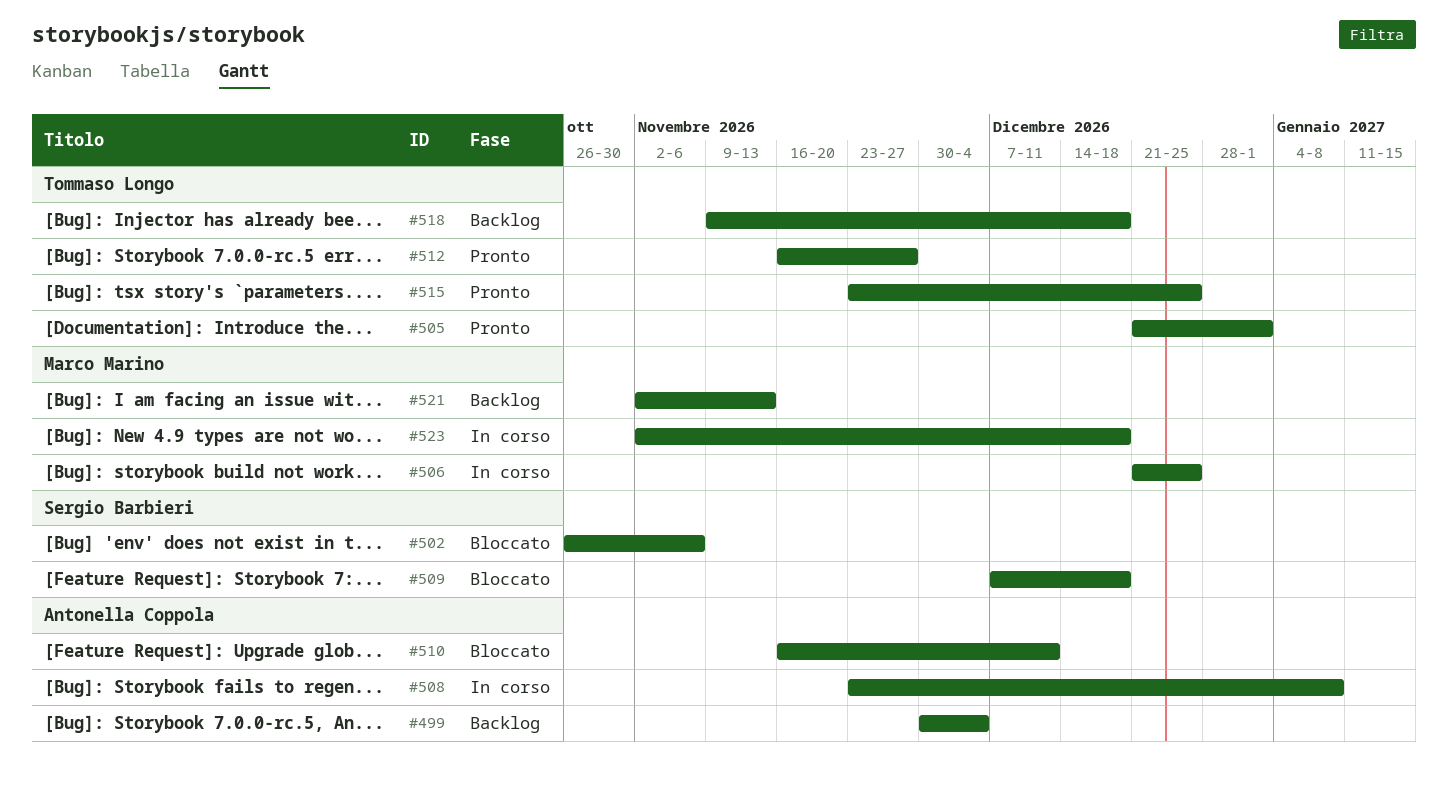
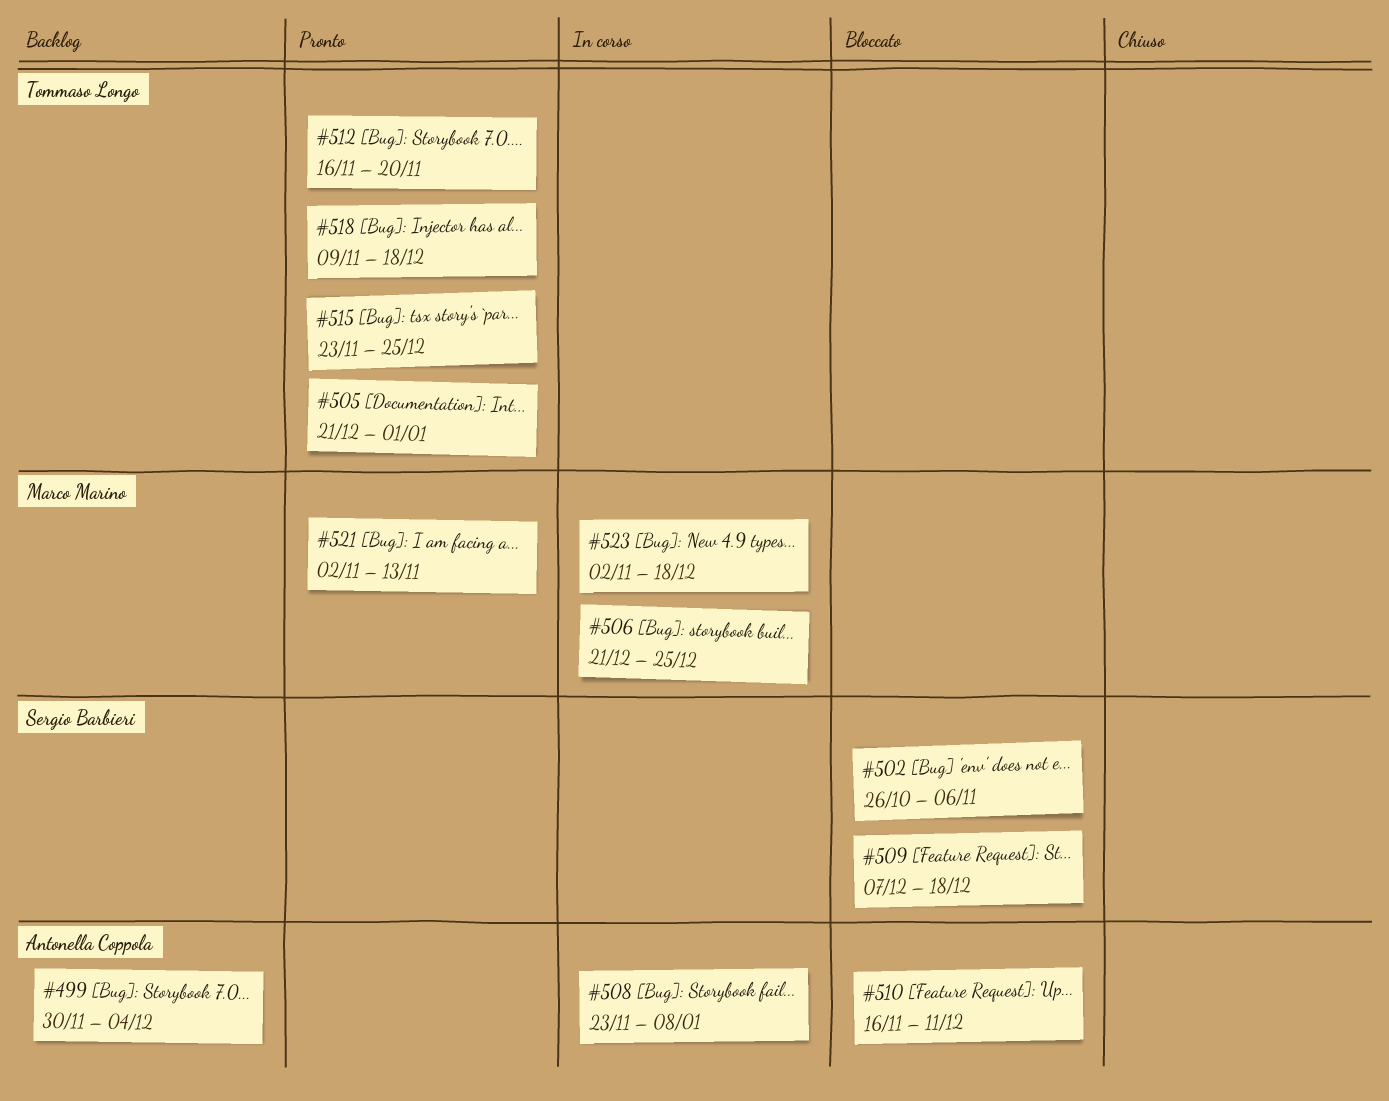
#512, due: Nov 27 -> Nov 20
#518, status: Backlog -> Pronto
#521, status: Backlog -> Pronto

